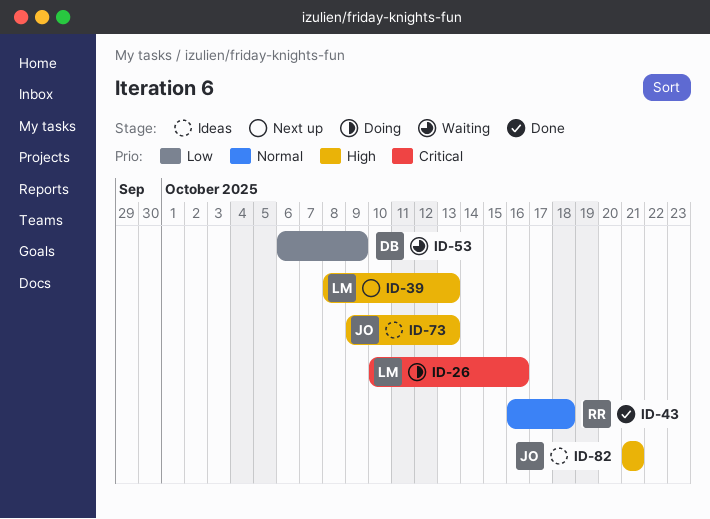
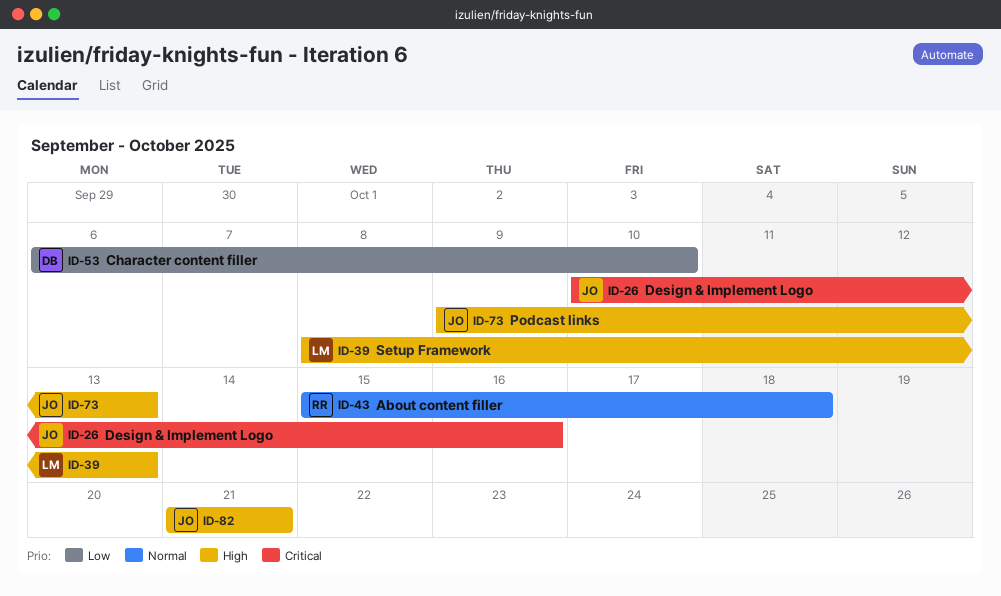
ID-26, owner: LM -> JO
ID-43, start: Oct 16 -> Oct 15
ID-53, due: Oct 9 -> Oct 10

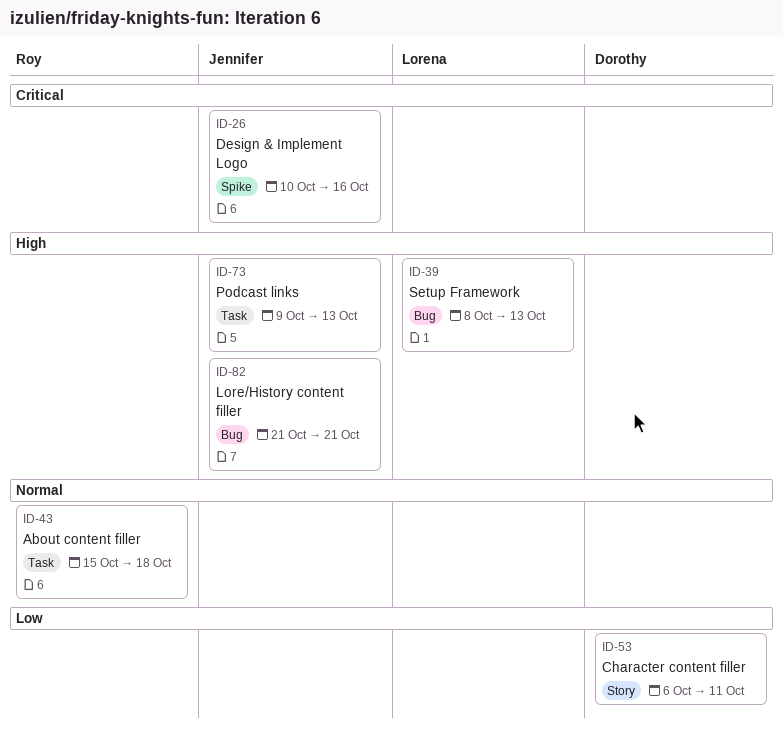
ID-53, due: Oct 10 -> Oct 11

